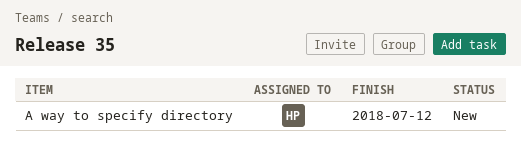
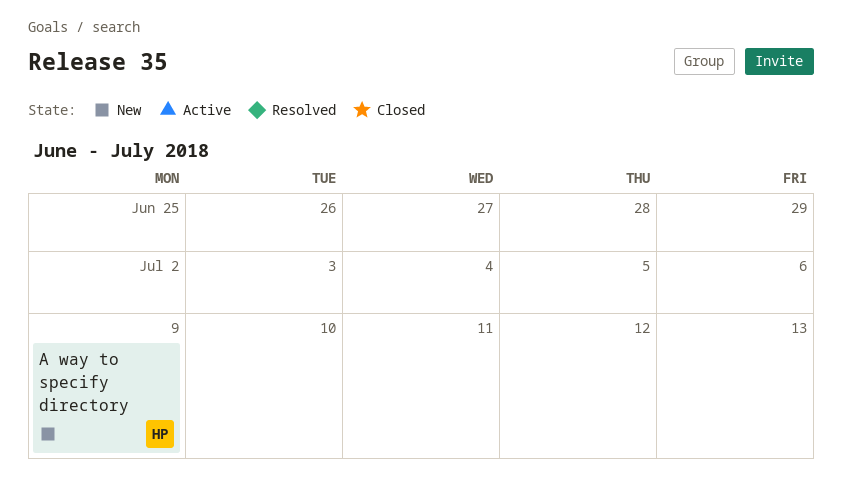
A way to specify directory, due: Jul 12 -> Jul 9

